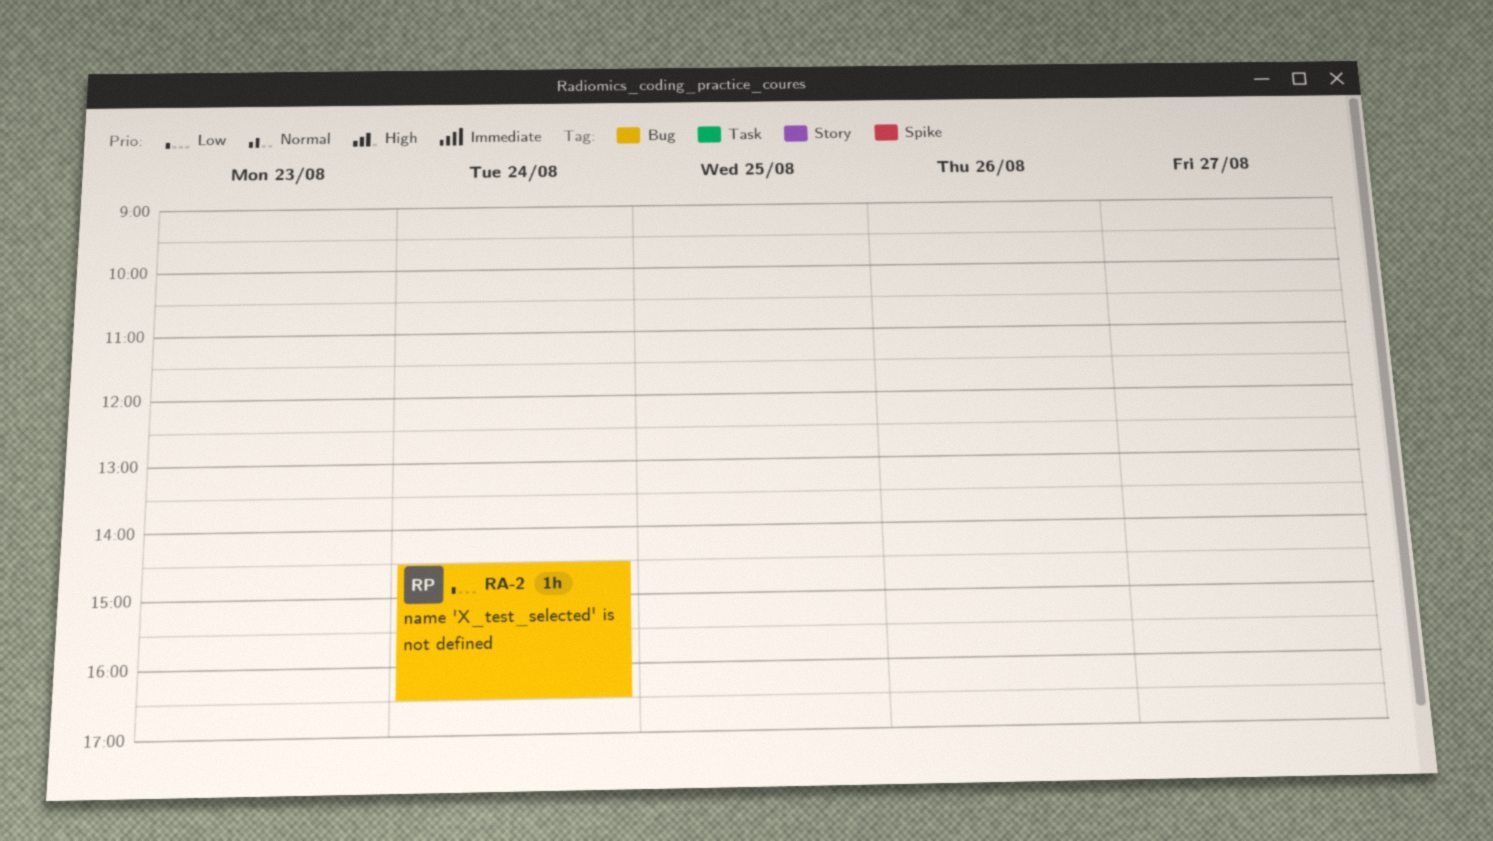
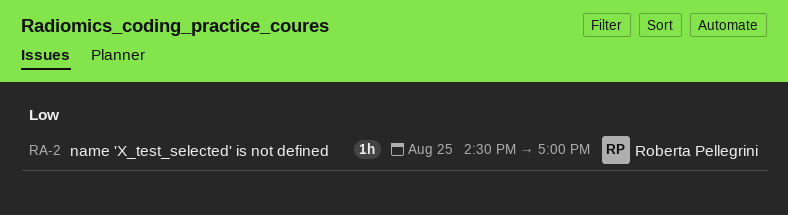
RA-2, day: Aug 24 -> Aug 25
RA-2, ends: 16:30 -> 17:00

